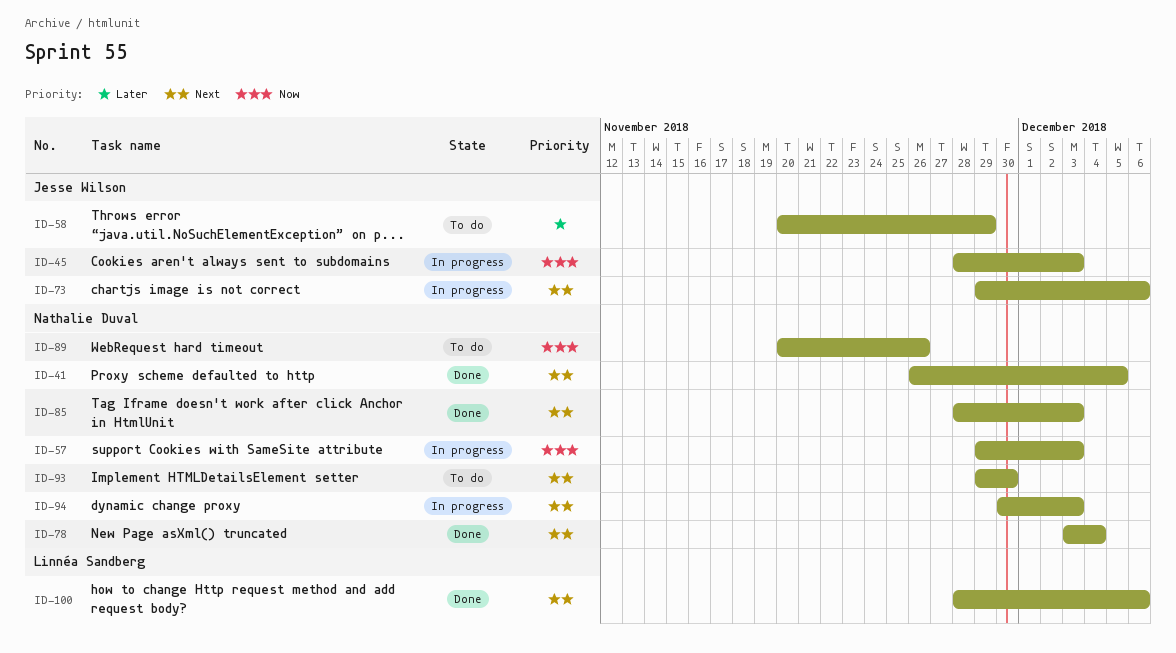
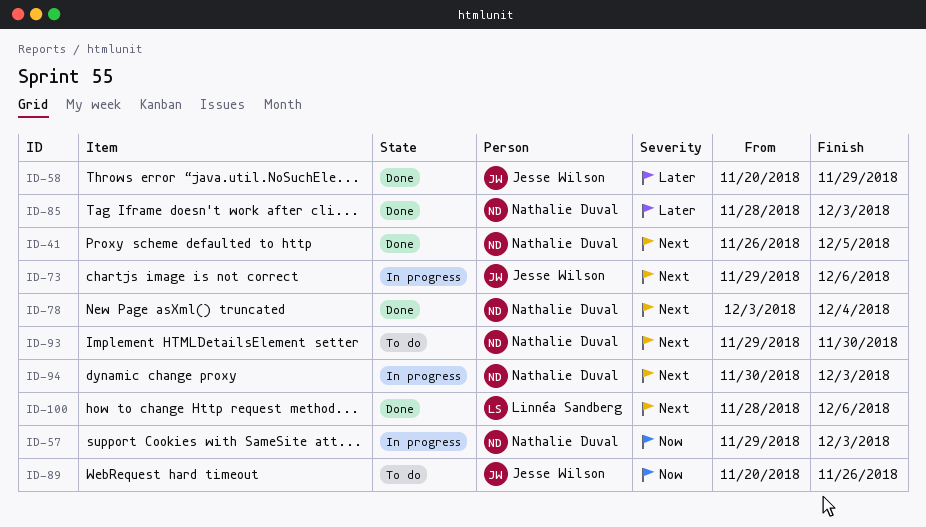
ID-45: present -> none
ID-58, status: To do -> Done
ID-85, priority: Next -> Later
ID-89, owner: Nathalie Duval -> Jesse Wilson

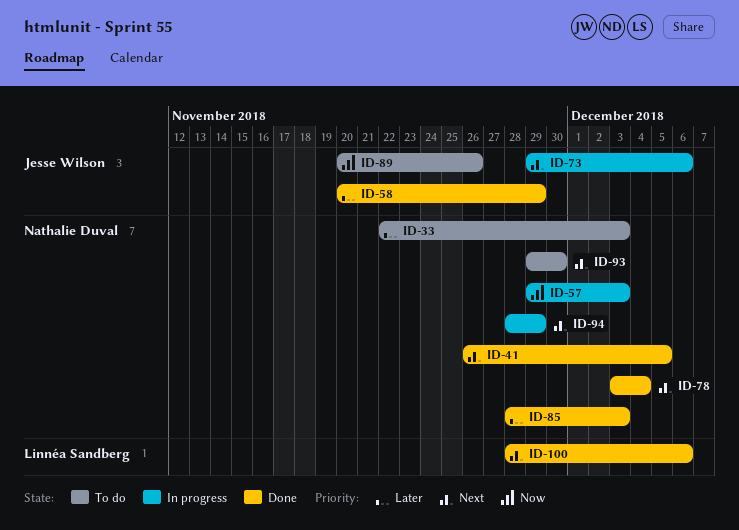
ID-33: none -> present
ID-94, start: Nov 30 -> Nov 28
ID-94, due: Dec 3 -> Nov 29

